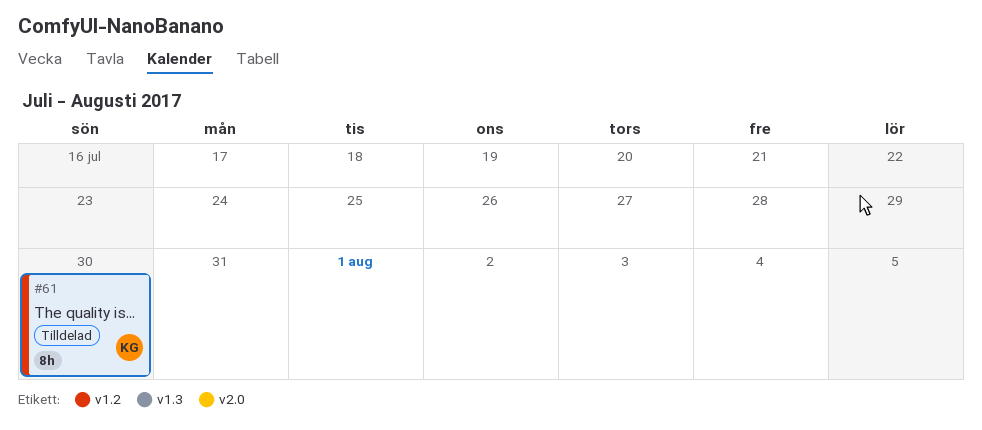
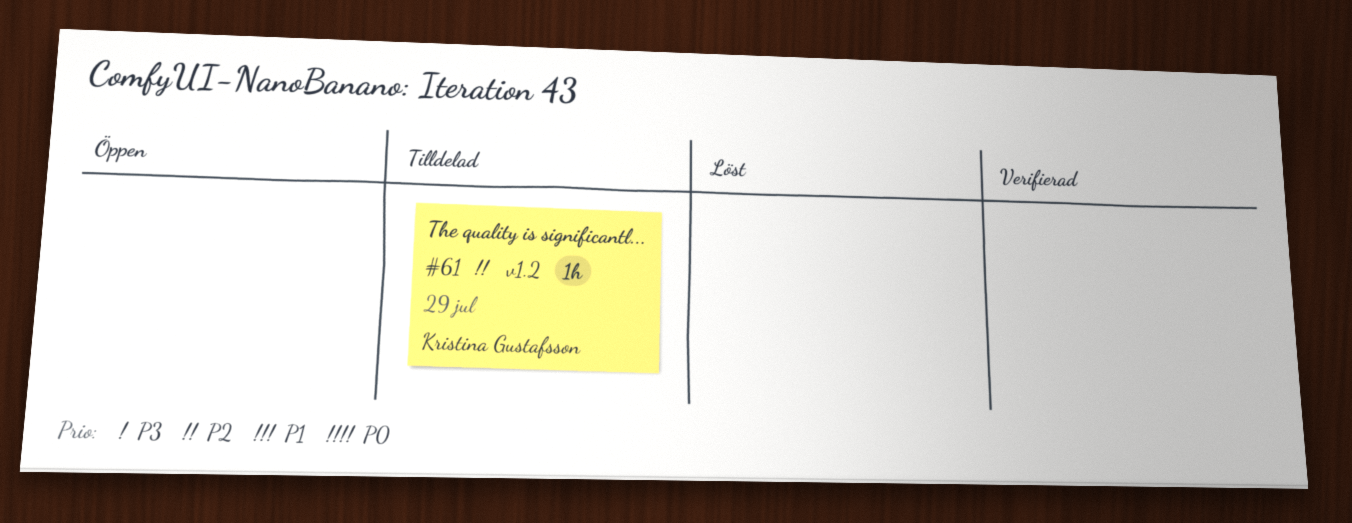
#61, estimate: 8h -> 1h
#61, due: Jul 30 -> Jul 29

